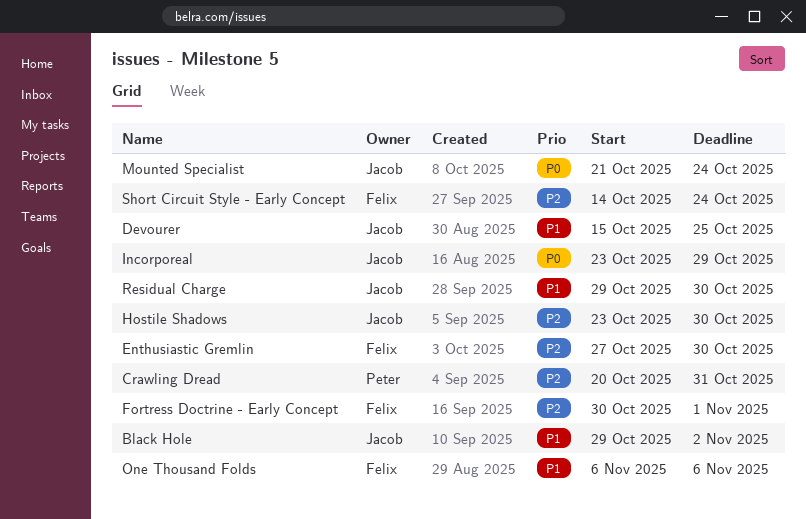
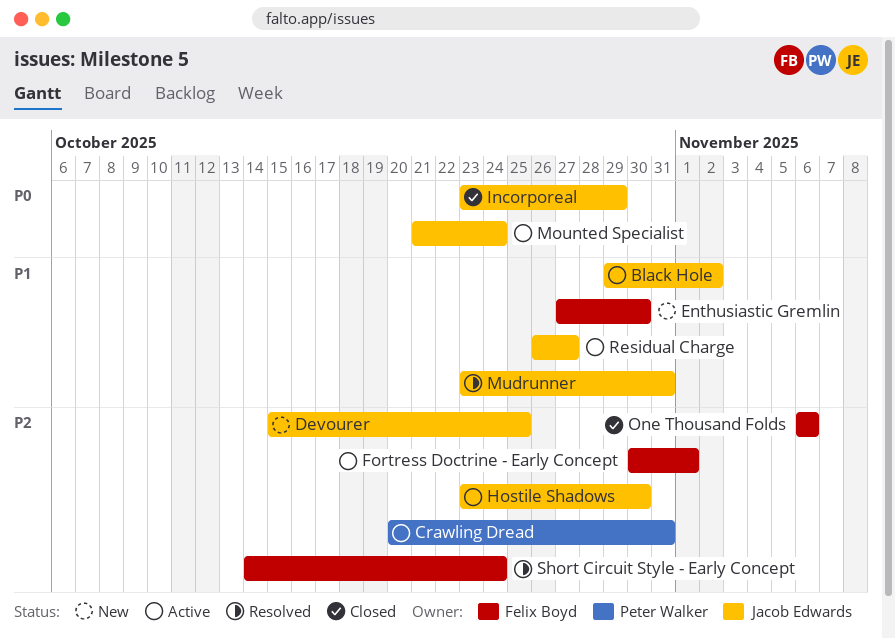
Devourer, priority: P1 -> P2
Enthusiastic Gremlin, priority: P2 -> P1
Mudrunner: none -> present
One Thousand Folds, priority: P1 -> P2
Residual Charge, start: Oct 29 -> Oct 26
Residual Charge, due: Oct 30 -> Oct 27

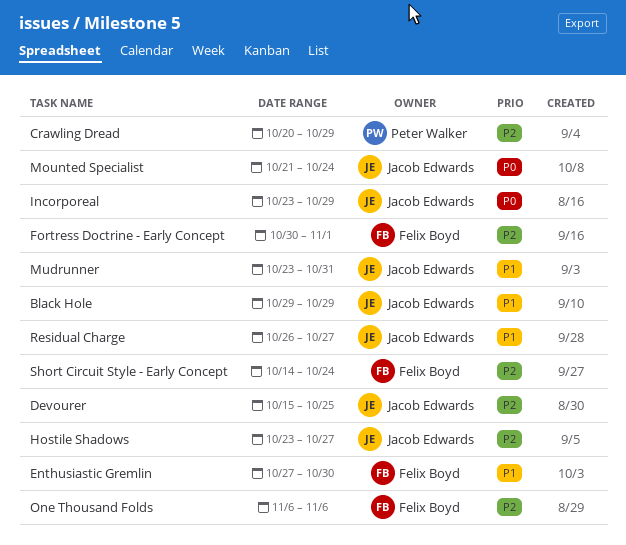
Black Hole, due: Nov 2 -> Oct 29
Crawling Dread, due: Oct 31 -> Oct 29
Hostile Shadows, due: Oct 30 -> Oct 27

